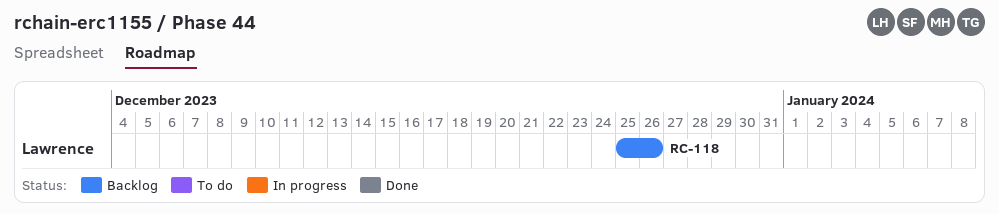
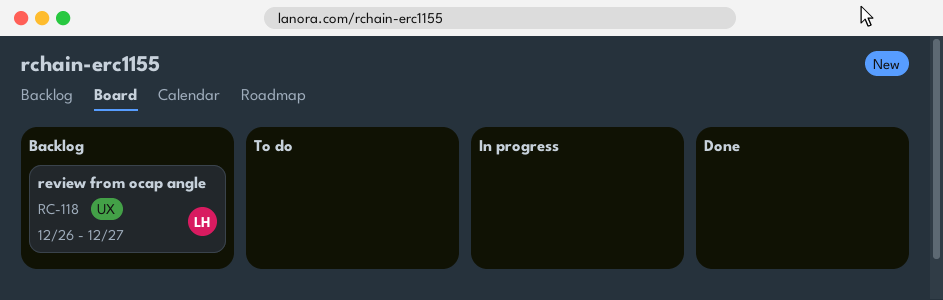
RC-118, start: Dec 25 -> Dec 26
RC-118, due: Dec 26 -> Dec 27

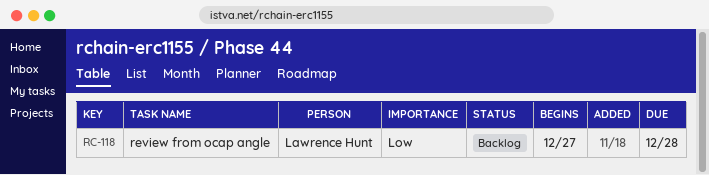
RC-118, start: Dec 26 -> Dec 27
RC-118, due: Dec 27 -> Dec 28

